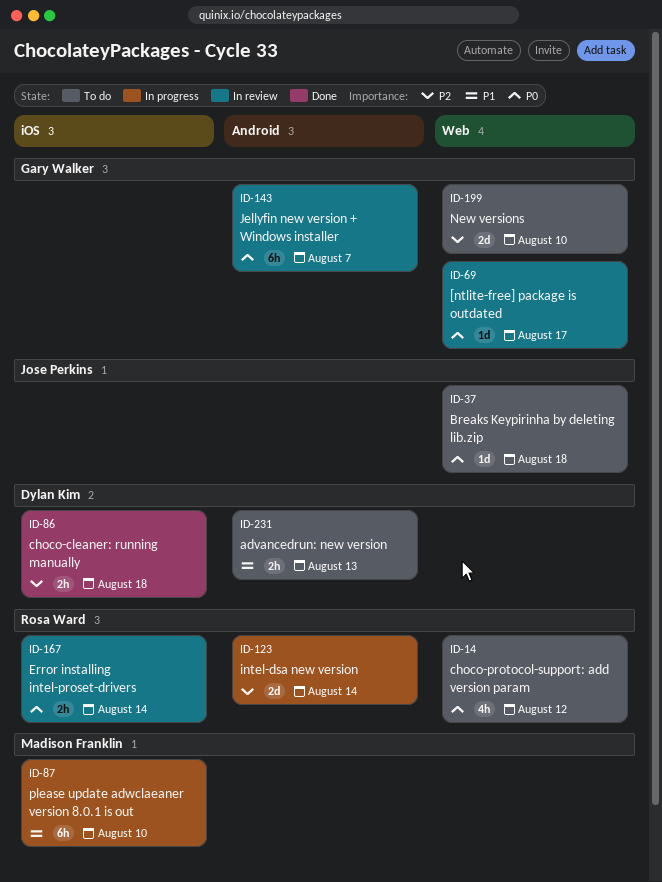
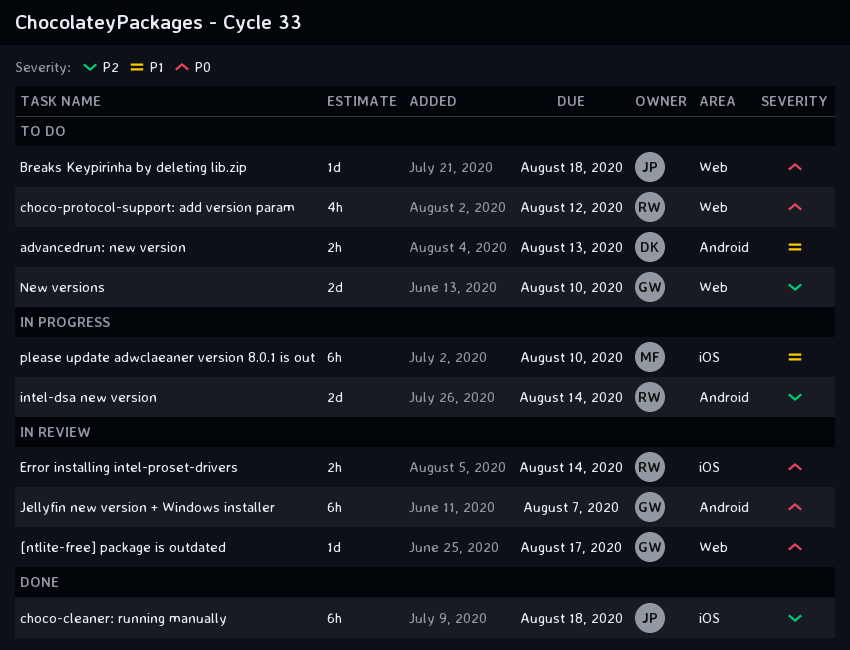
choco-cleaner: running manually, owner: Dylan Kim -> Jose Perkins
choco-cleaner: running manually, estimate: 2h -> 6h

